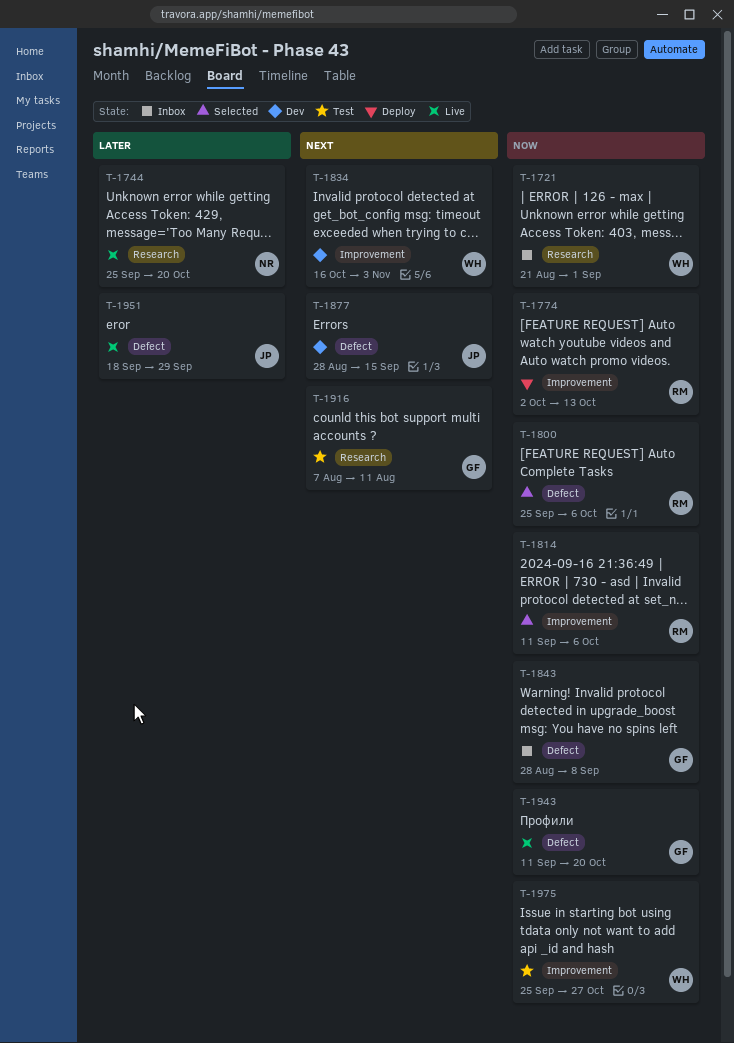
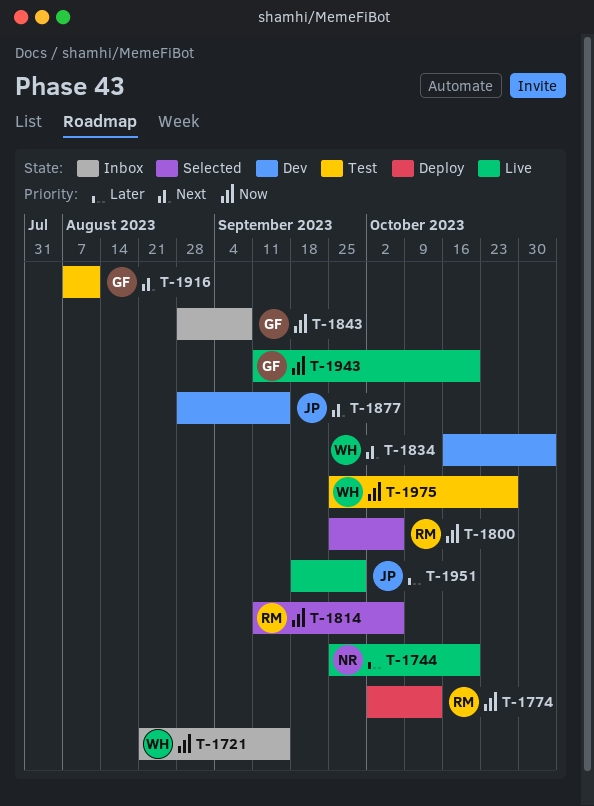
T-1721, due: Sep 1 -> Sep 15

